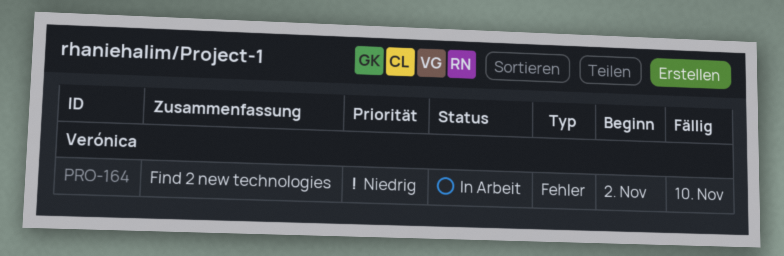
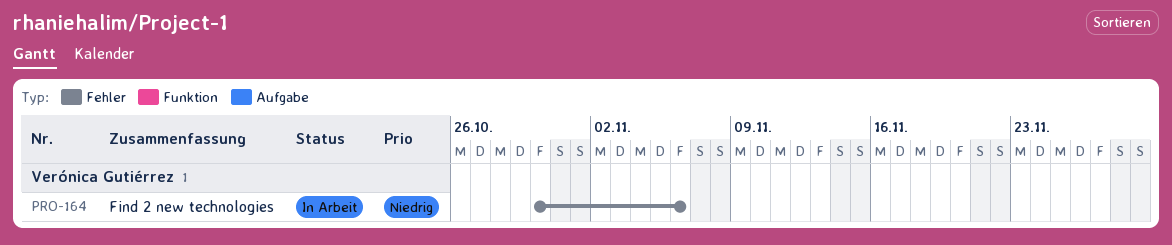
PRO-164, start: Nov 2 -> Oct 30
PRO-164, due: Nov 10 -> Nov 6

